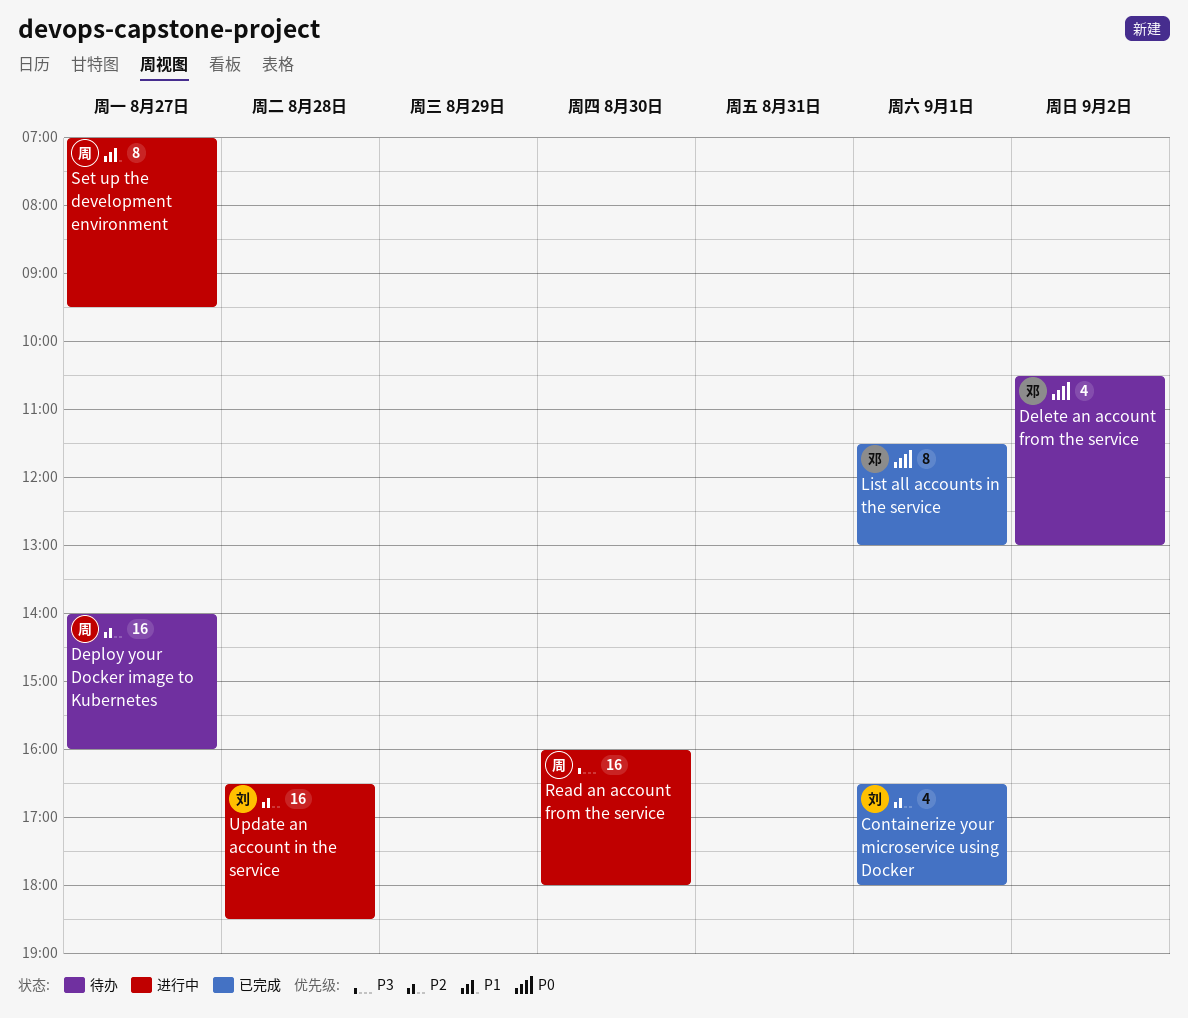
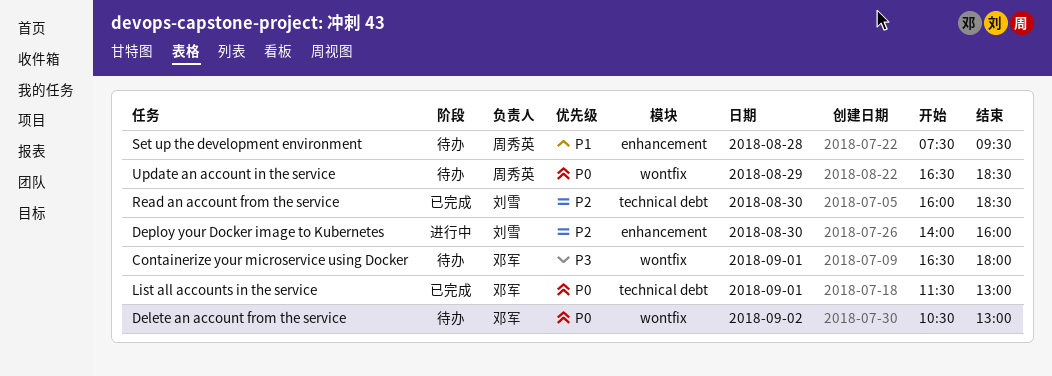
Containerize your microservice using Docker, status: 已完成 -> 待办
Containerize your microservice using Docker, owner: 刘雪 -> 邓军
Containerize your microservice using Docker, priority: P2 -> P3
Deploy your Docker image to Kubernetes, status: 待办 -> 进行中
Deploy your Docker image to Kubernetes, owner: 周秀英 -> 刘雪
Deploy your Docker image to Kubernetes, day: Aug 27 -> Aug 30
Read an account from the service, status: 进行中 -> 已完成
Read an account from the service, owner: 周秀英 -> 刘雪
Read an account from the service, priority: P3 -> P2
Read an account from the service, ends: 18:00 -> 18:30
Set up the development environment, status: 进行中 -> 待办
Set up the development environment, day: Aug 27 -> Aug 28
Set up the development environment, begins: 07:00 -> 07:30
Update an account in the service, status: 进行中 -> 待办
Update an account in the service, owner: 刘雪 -> 周秀英
Update an account in the service, priority: P2 -> P0
Update an account in the service, day: Aug 28 -> Aug 29

